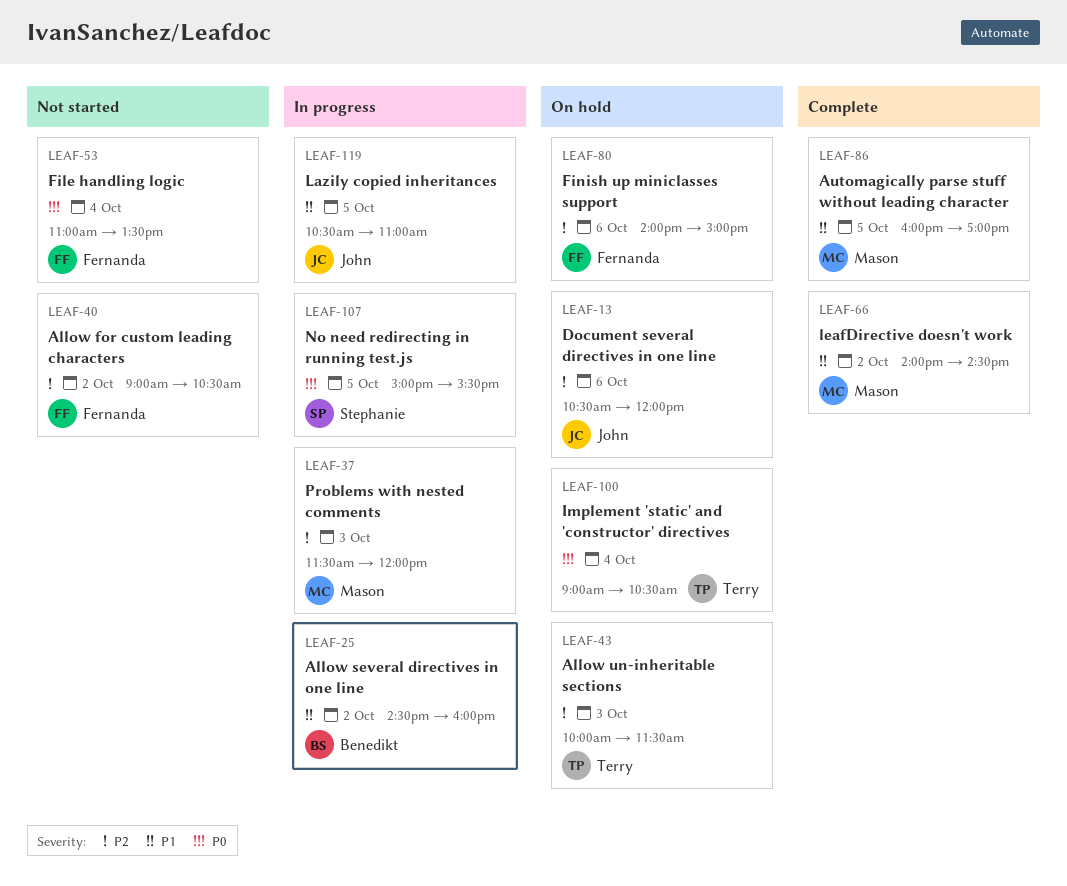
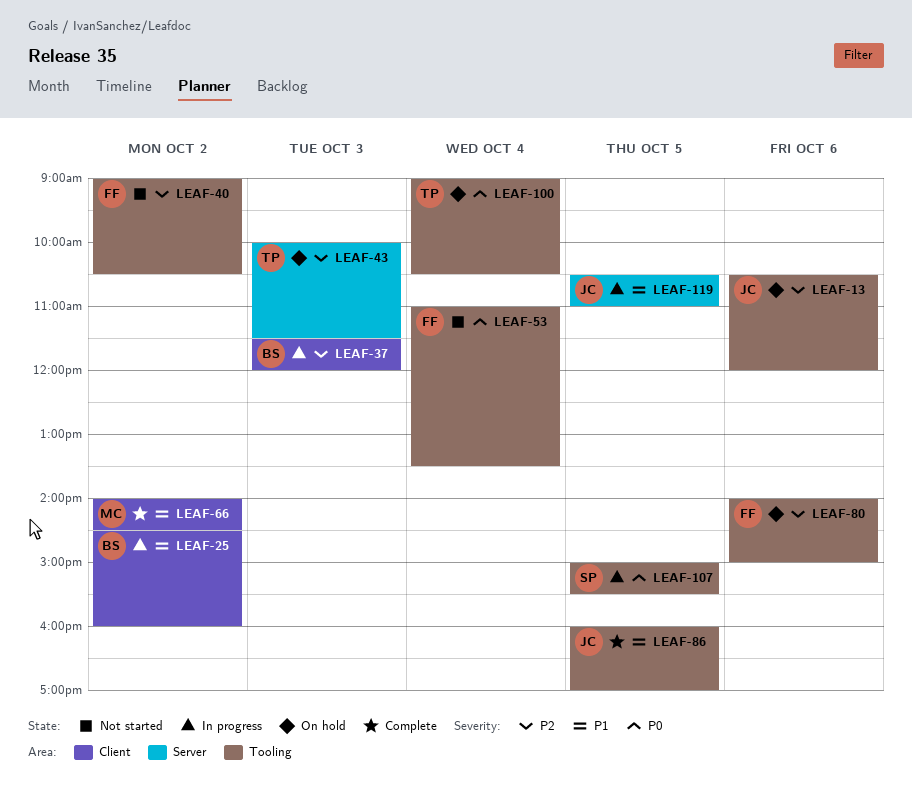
LEAF-37, owner: Mason -> Benedikt
LEAF-86, owner: Mason -> John

